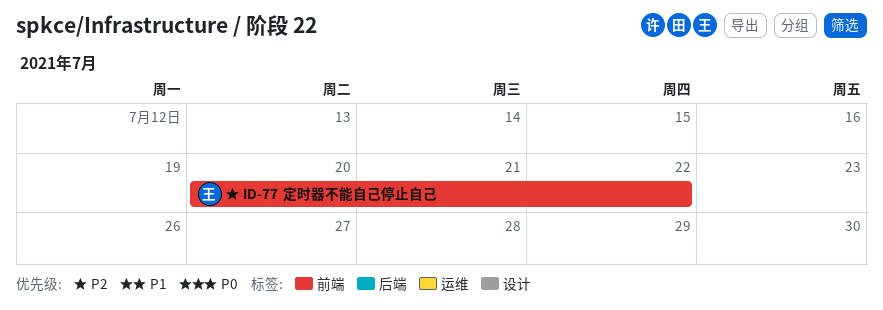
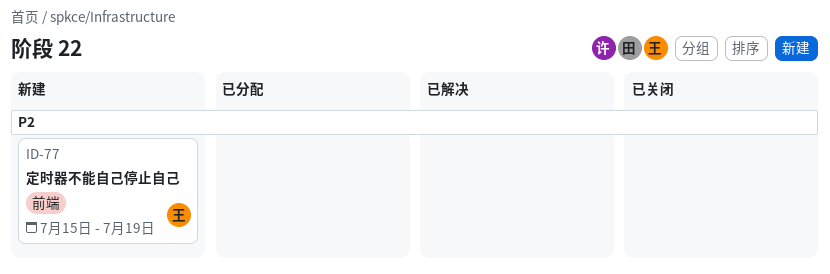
ID-77, start: Jul 20 -> Jul 15
ID-77, due: Jul 22 -> Jul 19

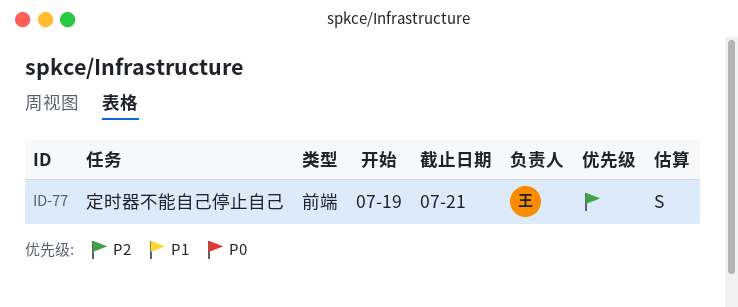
ID-77, start: Jul 15 -> Jul 19
ID-77, due: Jul 19 -> Jul 21

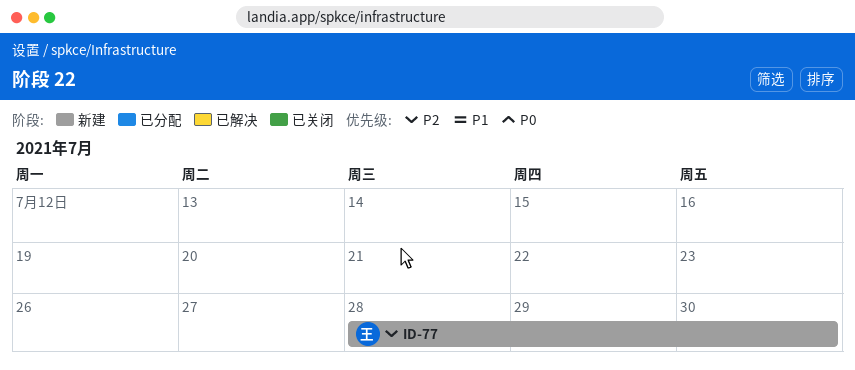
ID-77, start: Jul 19 -> Jul 28
ID-77, due: Jul 21 -> Jul 30

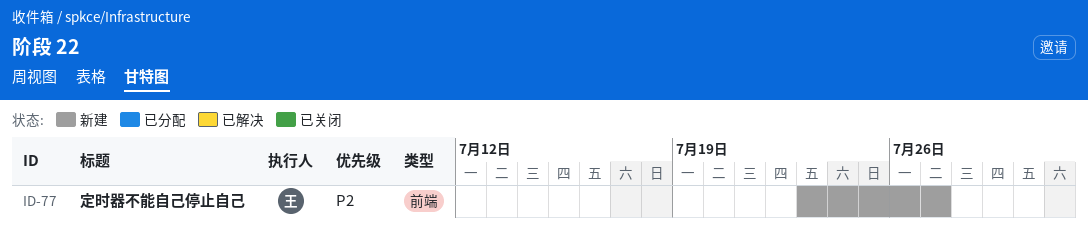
ID-77, start: Jul 28 -> Jul 23
ID-77, due: Jul 30 -> Jul 27

